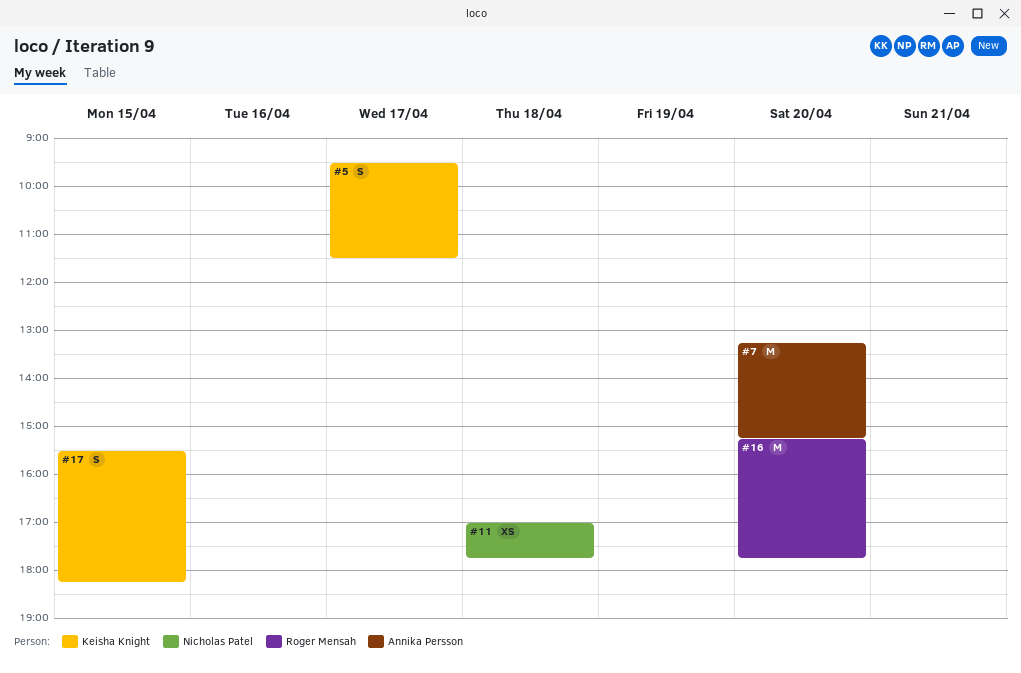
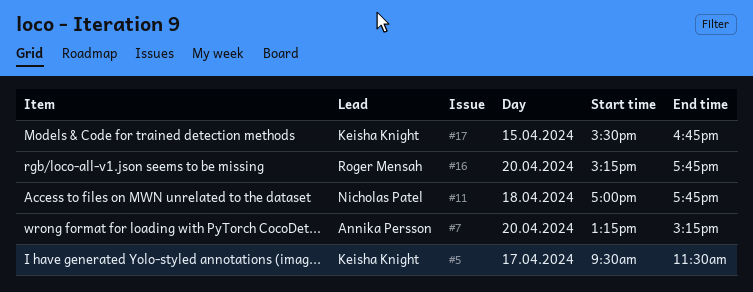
#17, ends: 18:15 -> 16:45

